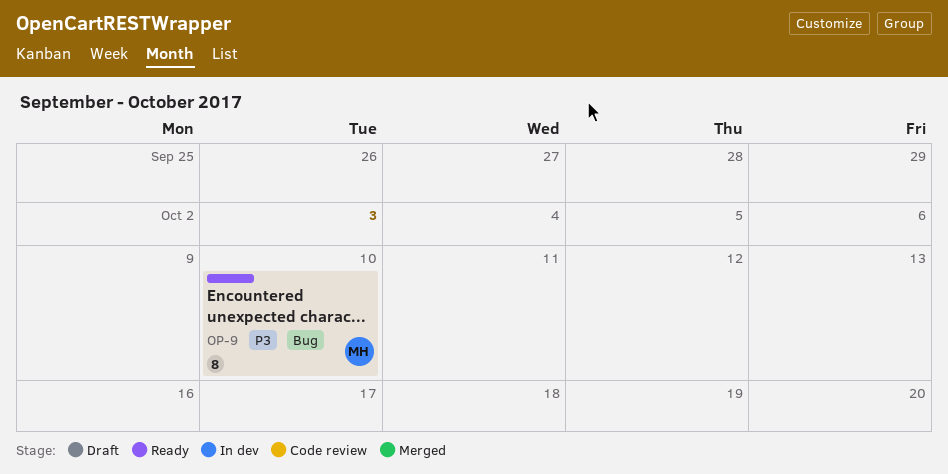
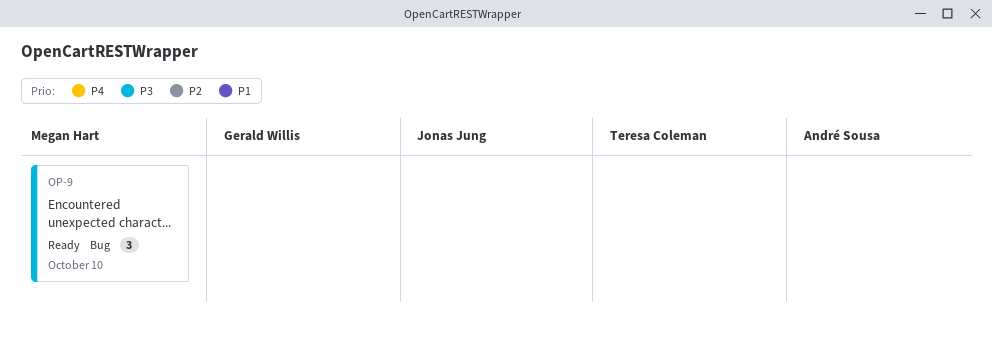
OP-9, estimate: 8 -> 3

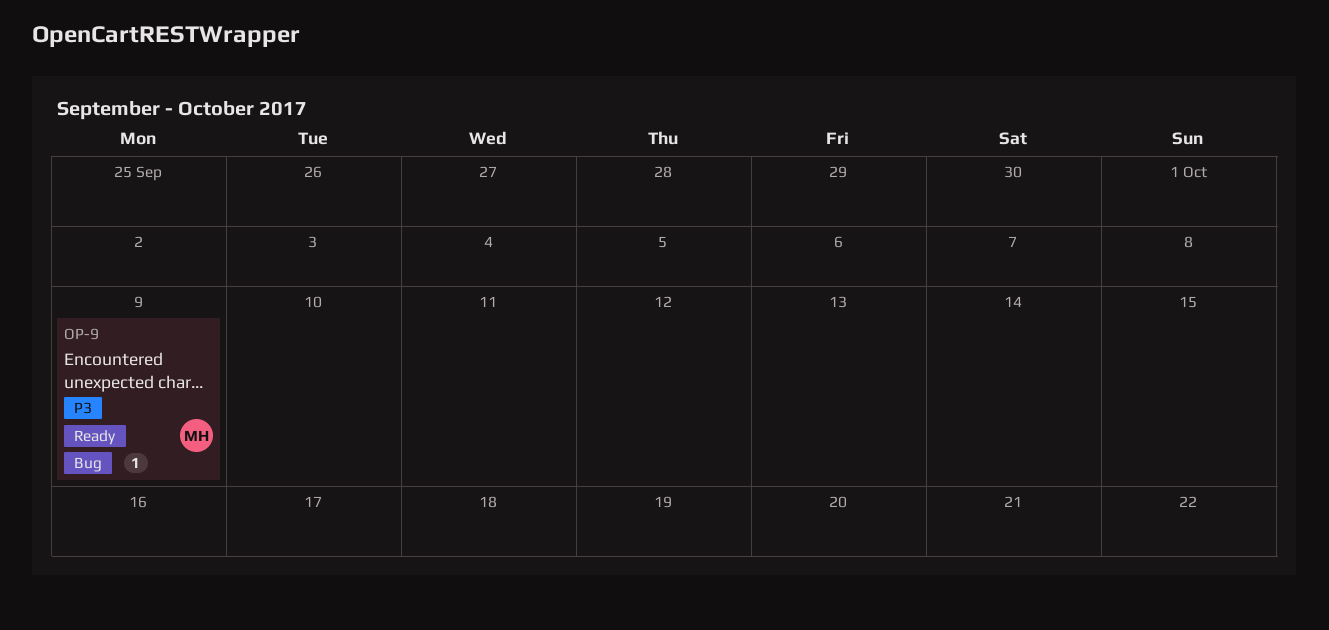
OP-9, estimate: 3 -> 1
OP-9, due: Oct 10 -> Oct 9

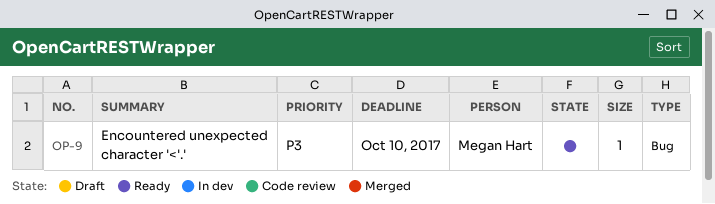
OP-9, due: Oct 9 -> Oct 10

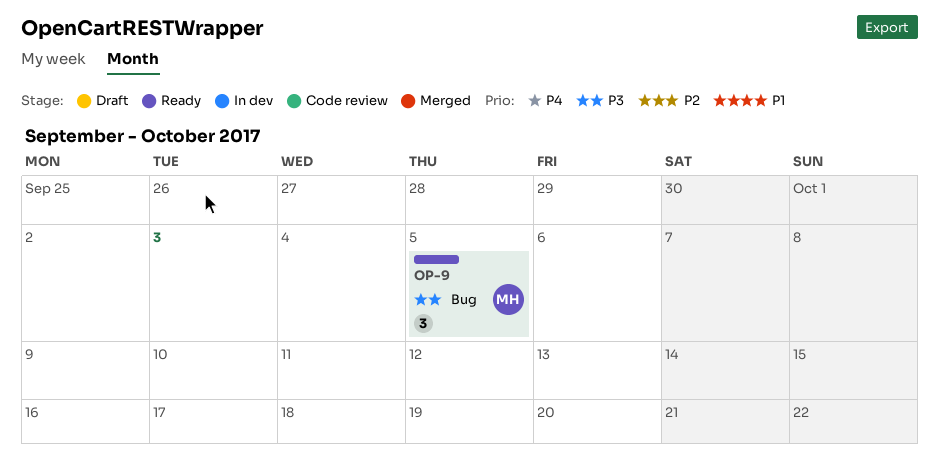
OP-9, estimate: 1 -> 3
OP-9, due: Oct 10 -> Oct 5

